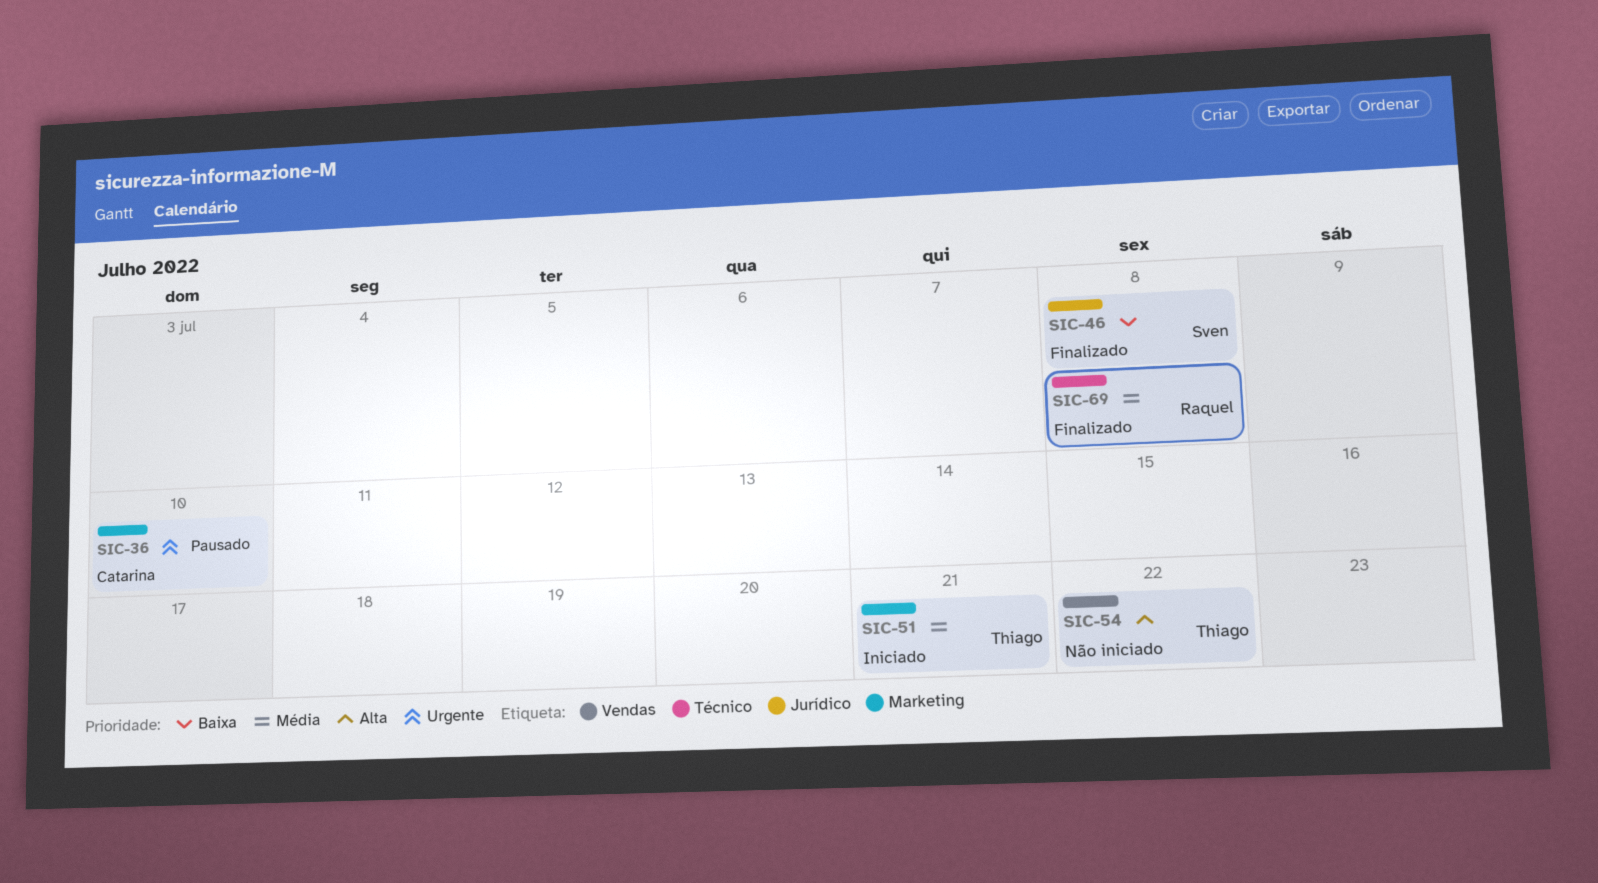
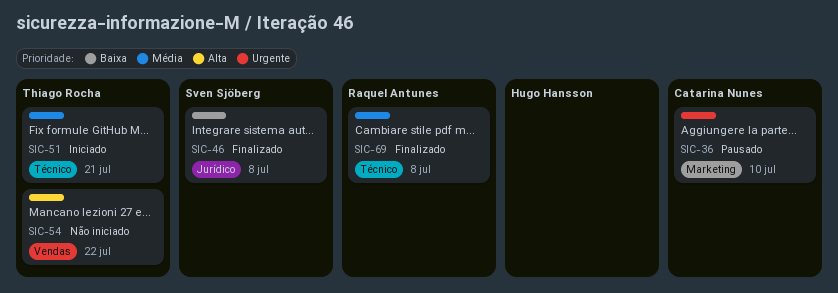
SIC-51, label: Marketing -> Técnico

